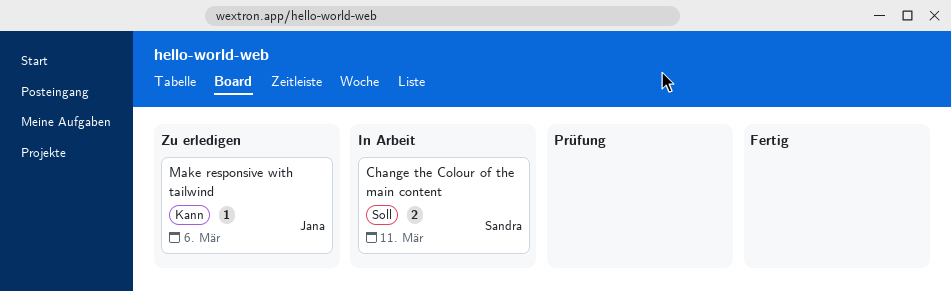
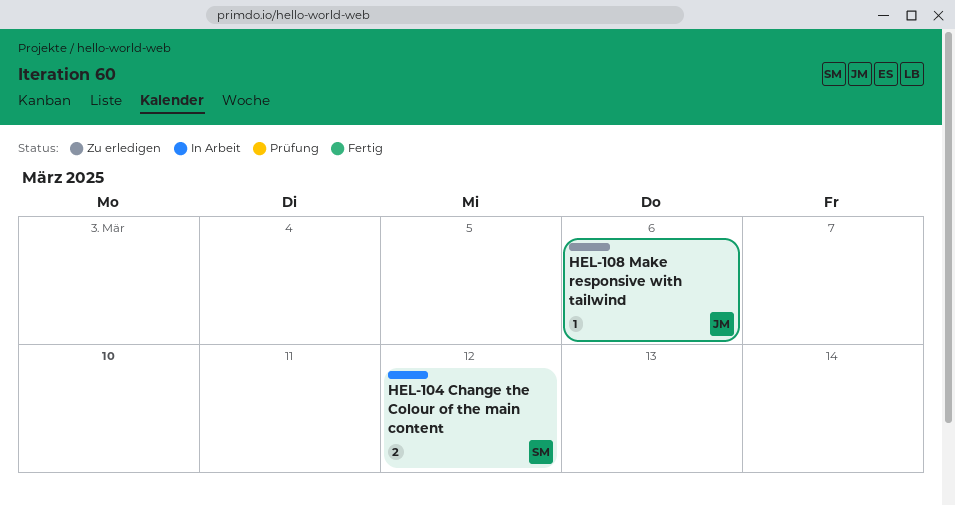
Change the Colour of the main content, due: Mar 11 -> Mar 12

